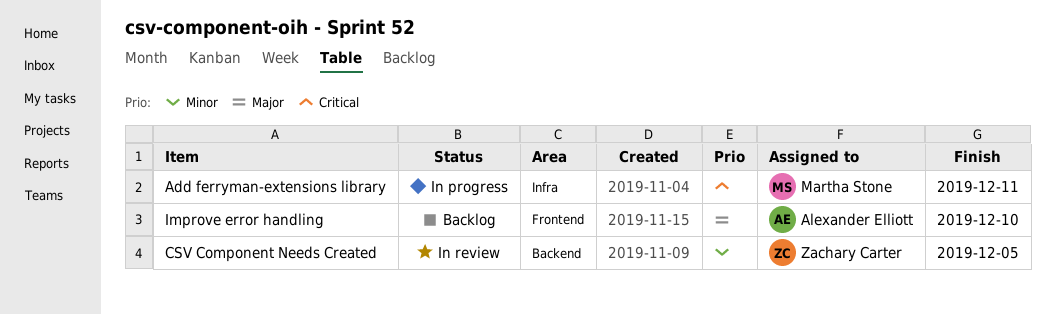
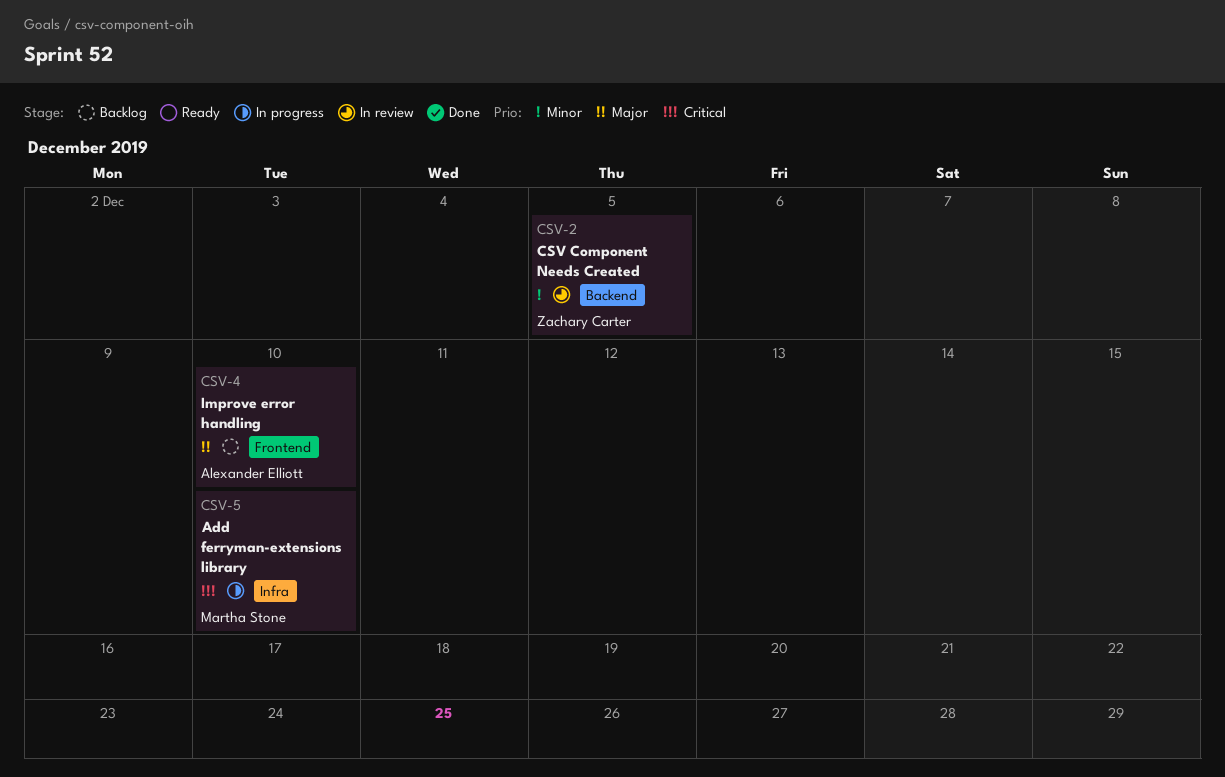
Add ferryman-extensions library, due: Dec 11 -> Dec 10

